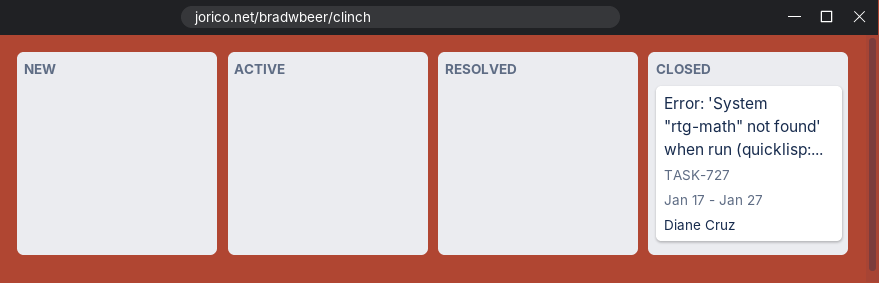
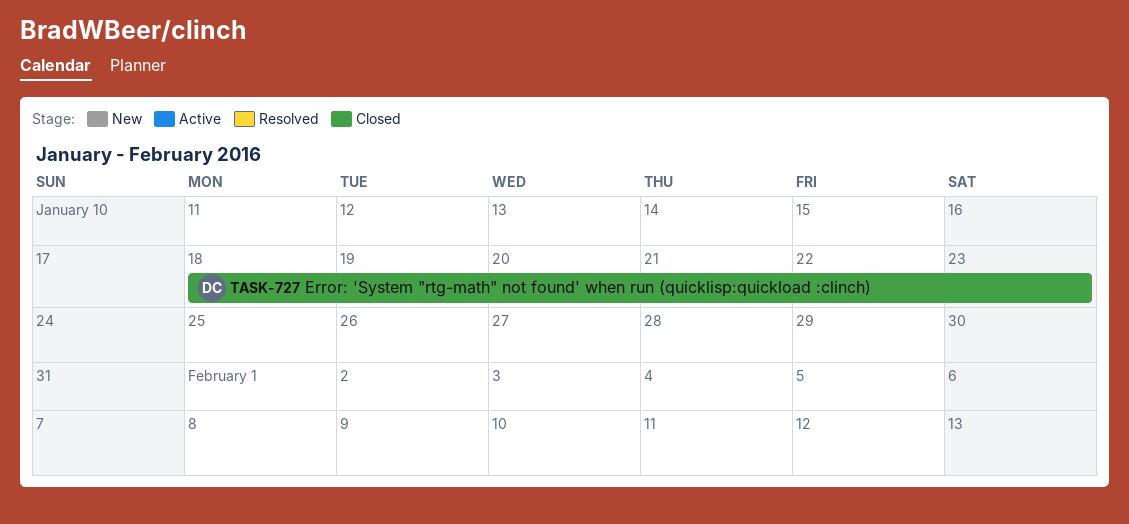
TASK-727, start: Jan 17 -> Jan 18
TASK-727, due: Jan 27 -> Jan 23

